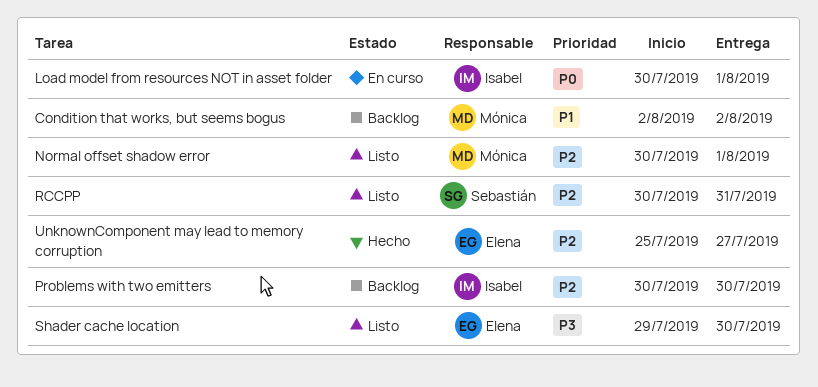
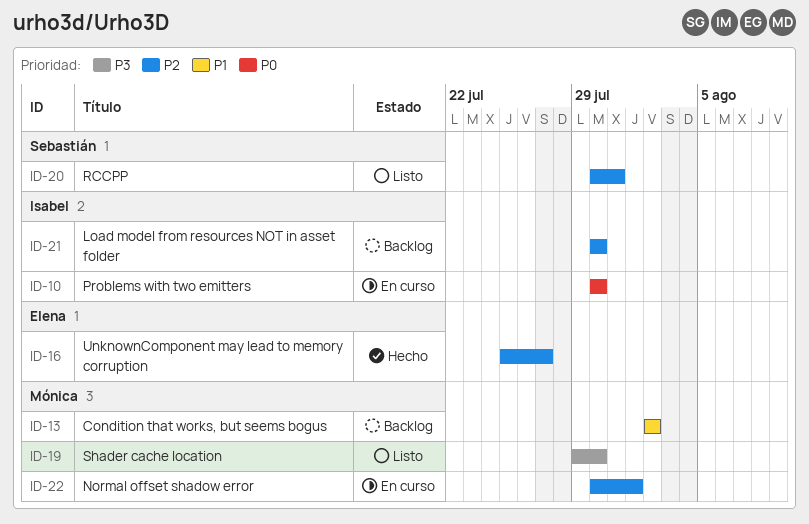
Load model from resources NOT in asset folder, status: En curso -> Backlog
Load model from resources NOT in asset folder, priority: P0 -> P2
Load model from resources NOT in asset folder, due: Aug 1 -> Jul 30
Normal offset shadow error, status: Listo -> En curso
Problems with two emitters, status: Backlog -> En curso
Problems with two emitters, priority: P2 -> P0
Shader cache location, owner: Elena -> Mónica

